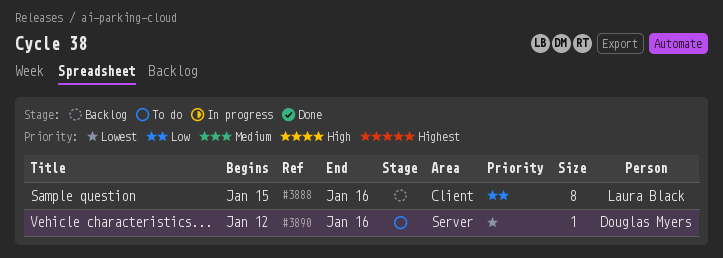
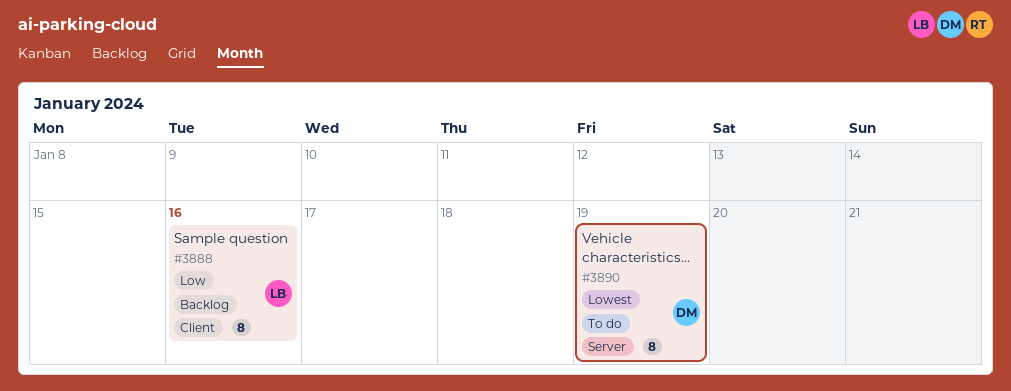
#3890, estimate: 1 -> 8
#3890, due: Jan 16 -> Jan 19

